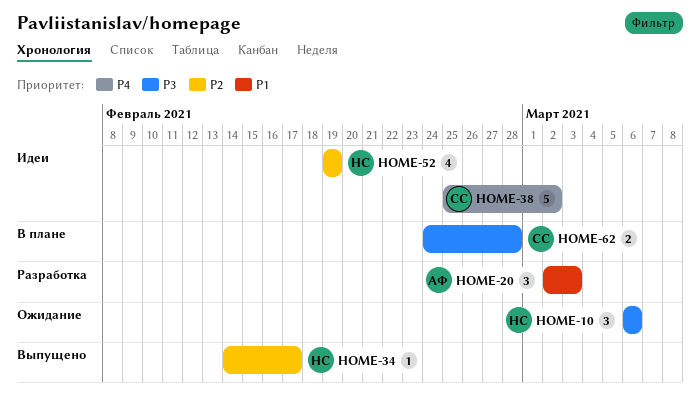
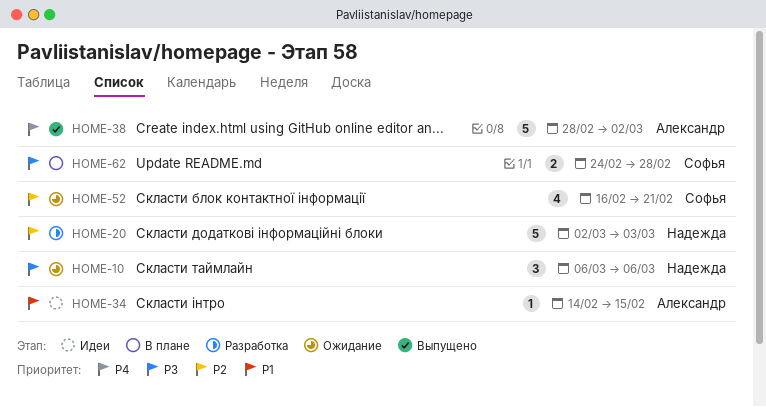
HOME-20, owner: Александр -> Надежда
HOME-20, priority: P1 -> P2
HOME-20, estimate: 3 -> 5
HOME-34, status: Выпущено -> Идеи
HOME-34, owner: Надежда -> Александр
HOME-34, priority: P2 -> P1
HOME-34, due: Feb 17 -> Feb 15
HOME-38, status: Идеи -> Выпущено
HOME-38, owner: Софья -> Александр
HOME-38, start: Feb 25 -> Feb 28
HOME-52, status: Идеи -> Ожидание
HOME-52, owner: Надежда -> Софья
HOME-52, start: Feb 19 -> Feb 16
HOME-52, due: Feb 19 -> Feb 21

